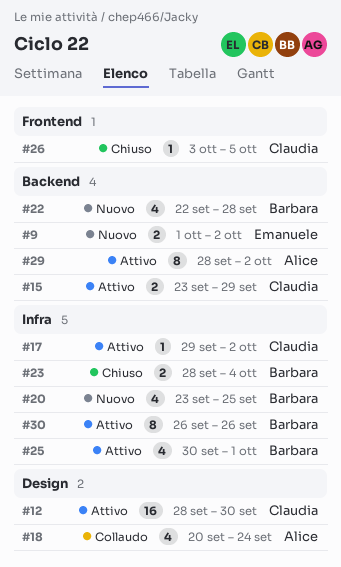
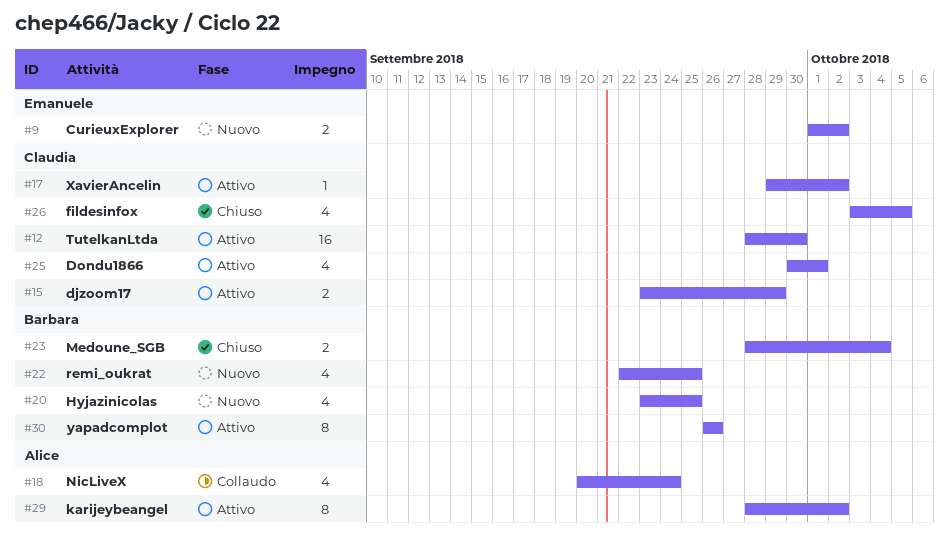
#22, due: Sep 28 -> Sep 25
#25, owner: Barbara -> Claudia
#26, estimate: 1 -> 4

